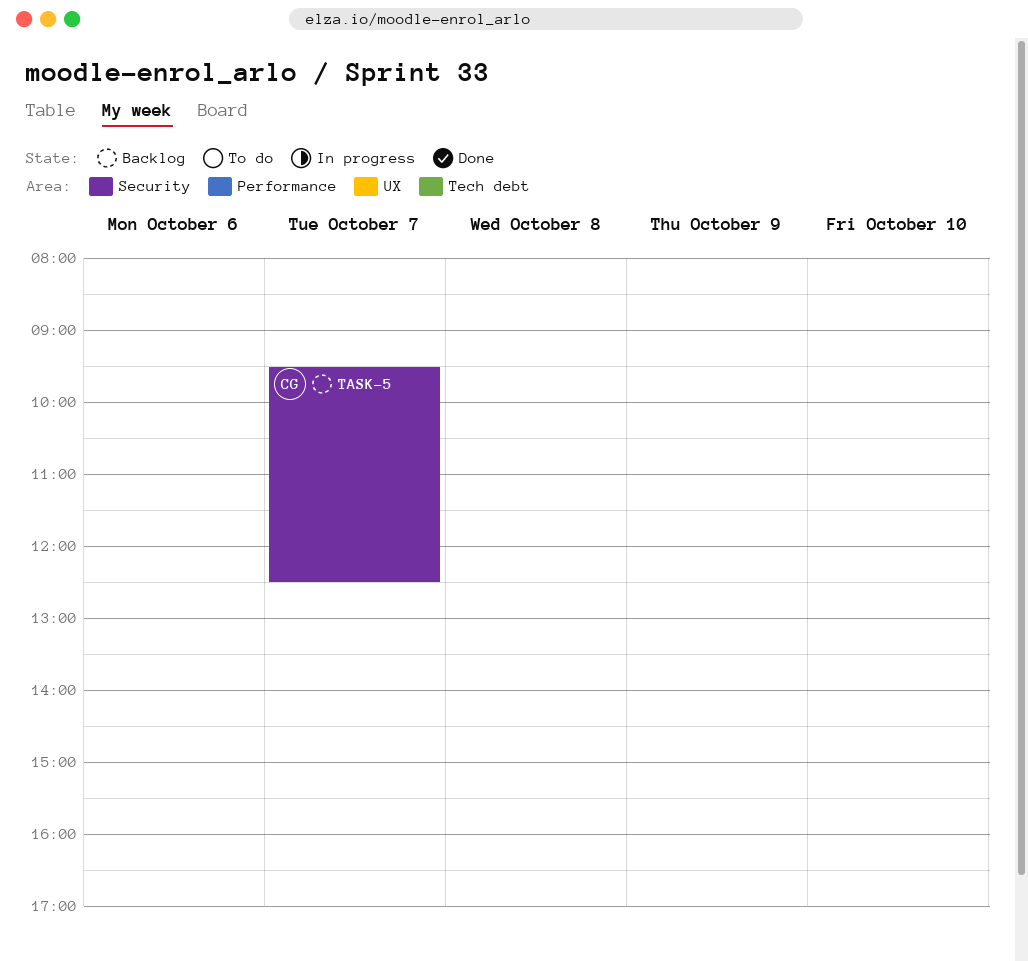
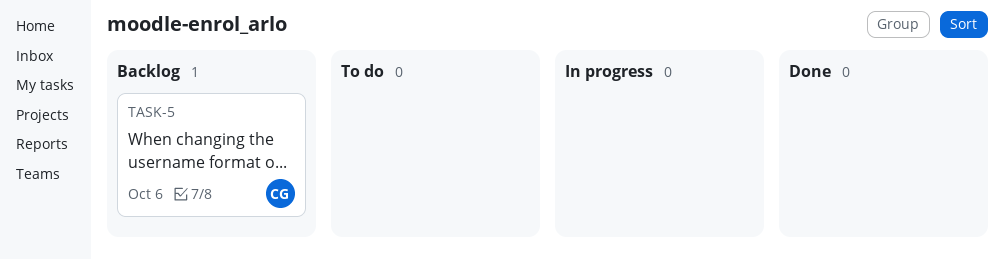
TASK-5, day: Oct 7 -> Oct 6

